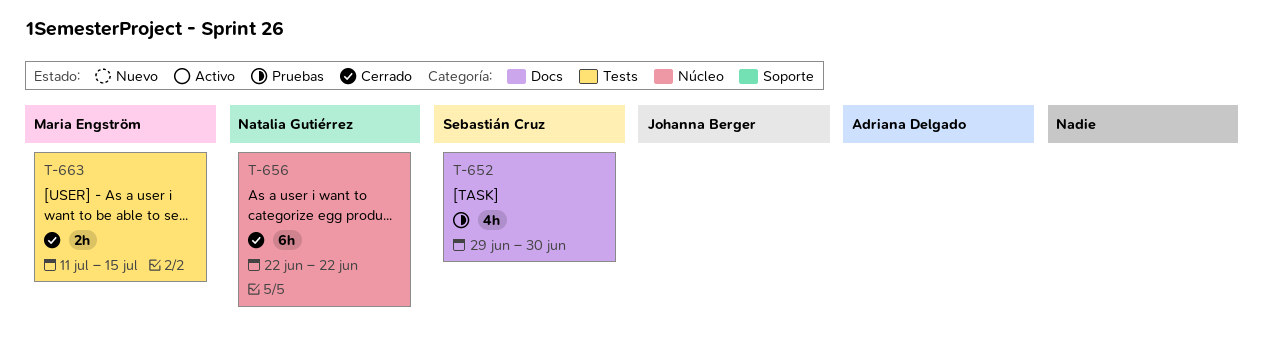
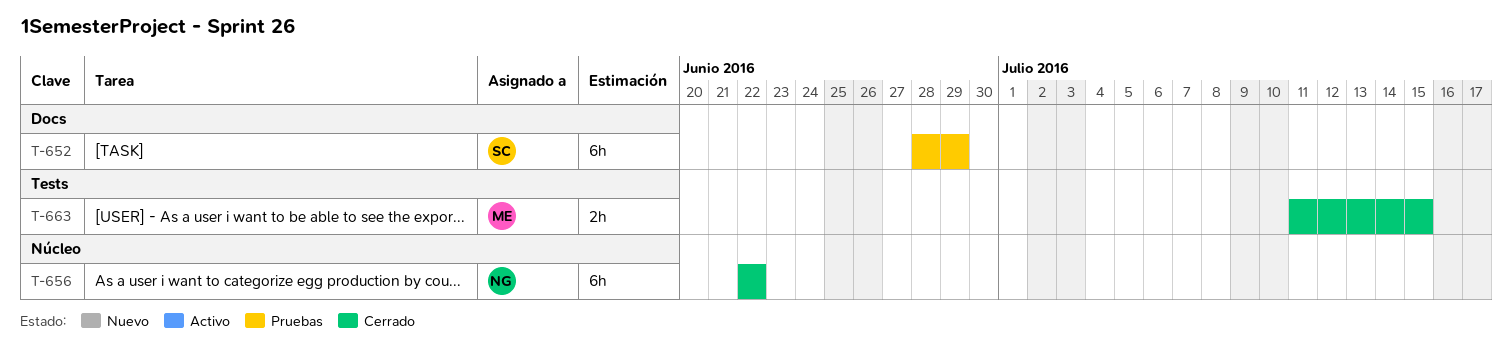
T-652, estimate: 4h -> 6h
T-652, start: Jun 29 -> Jun 28
T-652, due: Jun 30 -> Jun 29

